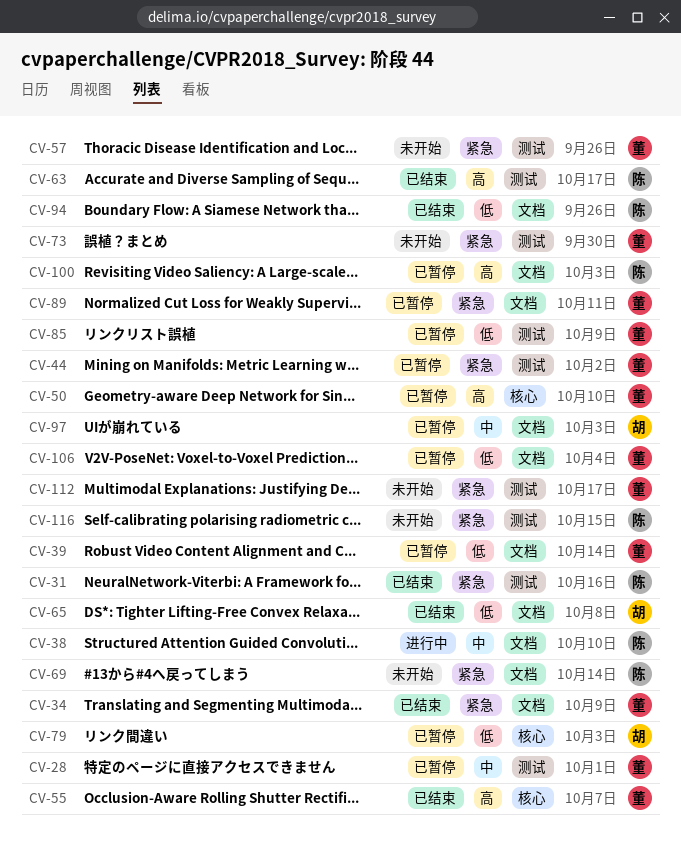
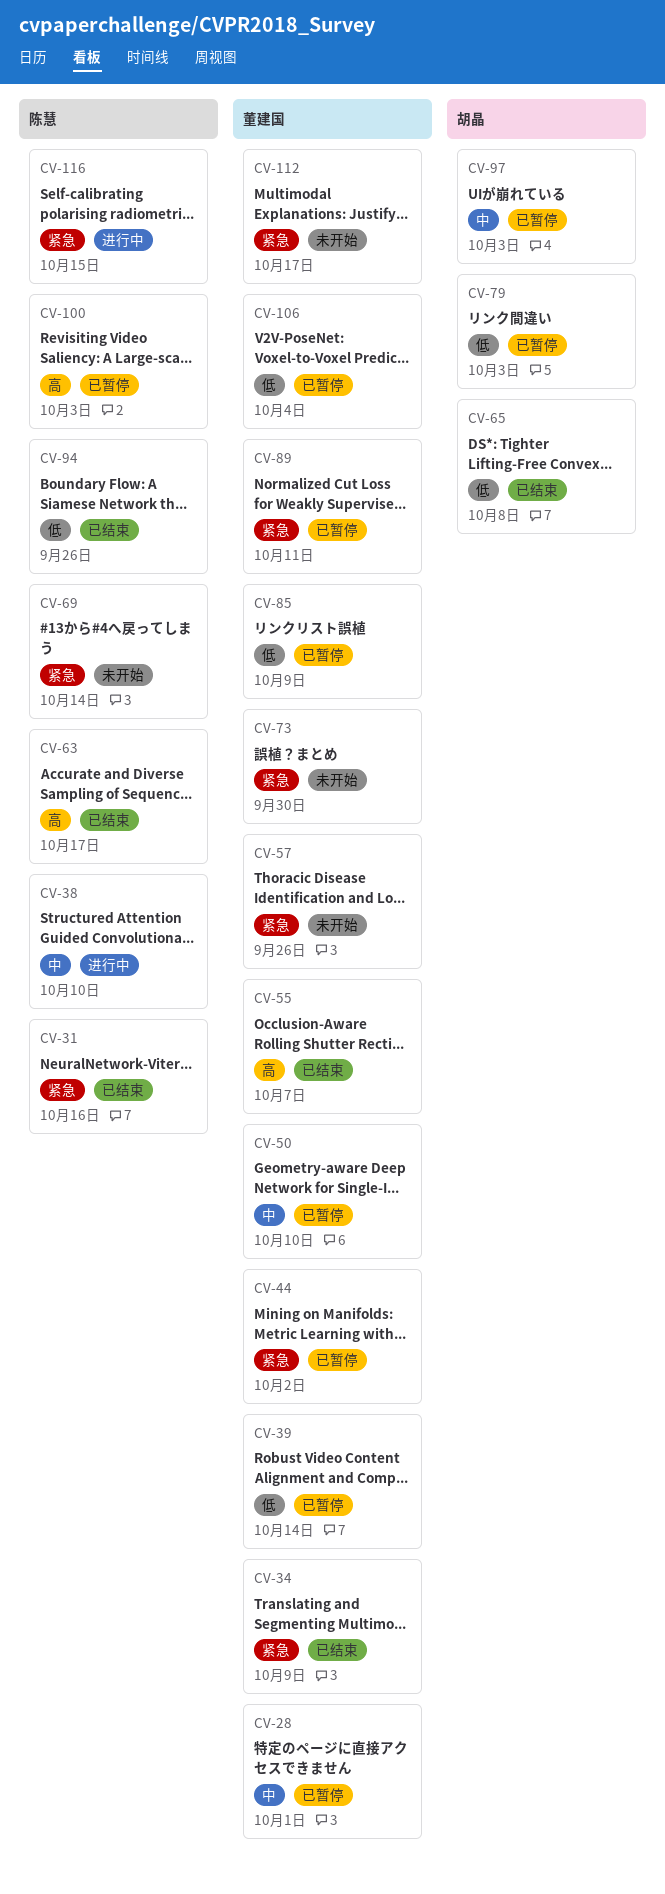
CV-50, priority: 高 -> 中
CV-116, status: 未开始 -> 进行中

